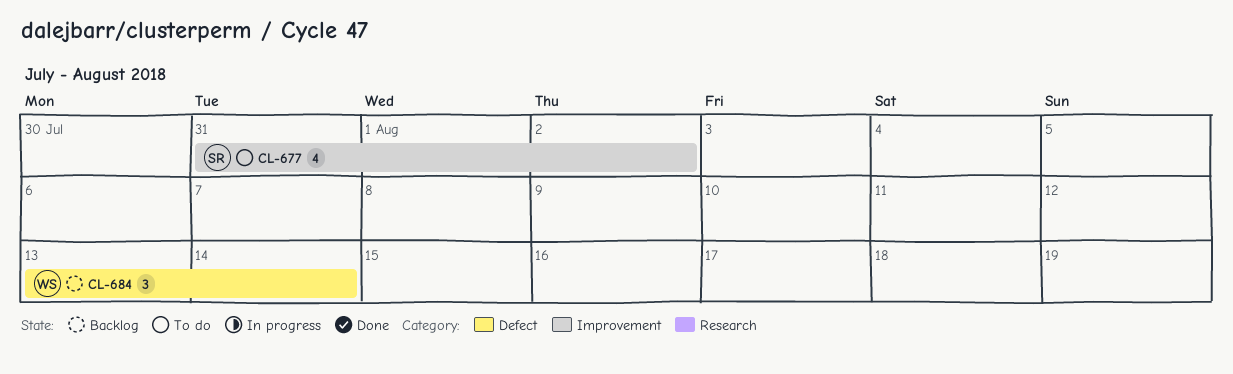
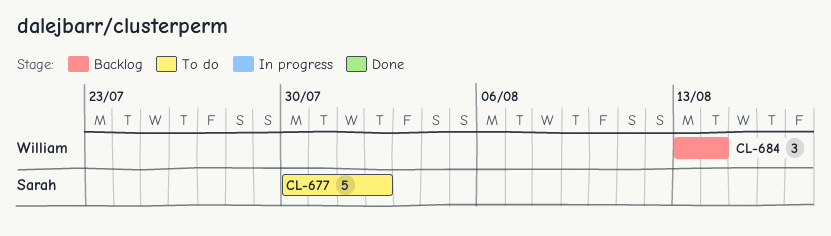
CL-677, estimate: 4 -> 5
CL-677, start: Jul 31 -> Jul 30

